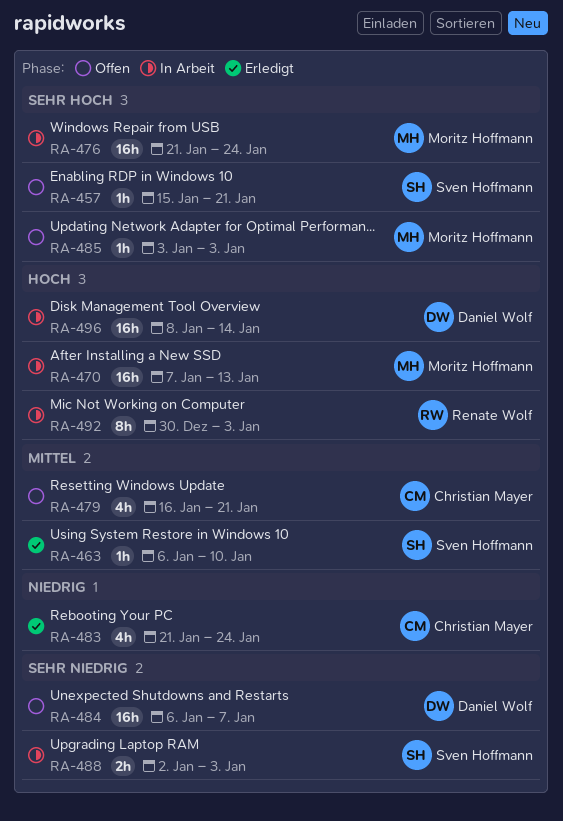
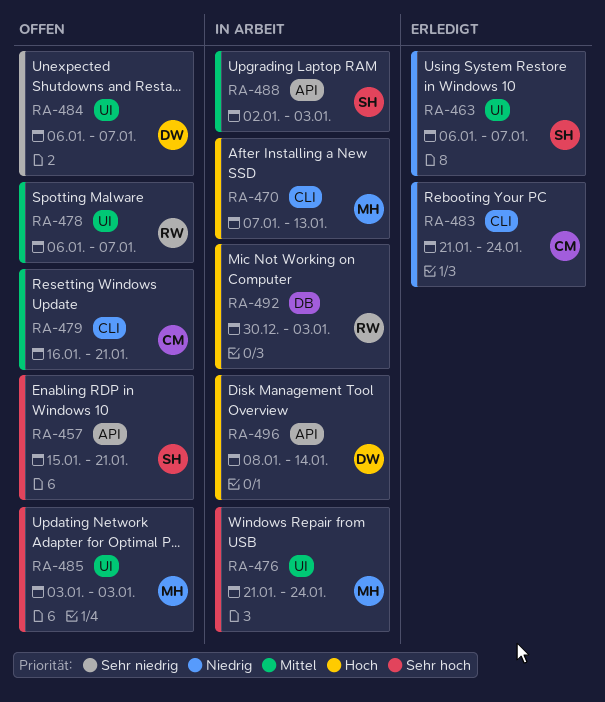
RA-463, priority: Mittel -> Niedrig
RA-463, due: Jan 10 -> Jan 7
RA-478: none -> present
RA-488, priority: Sehr niedrig -> Mittel

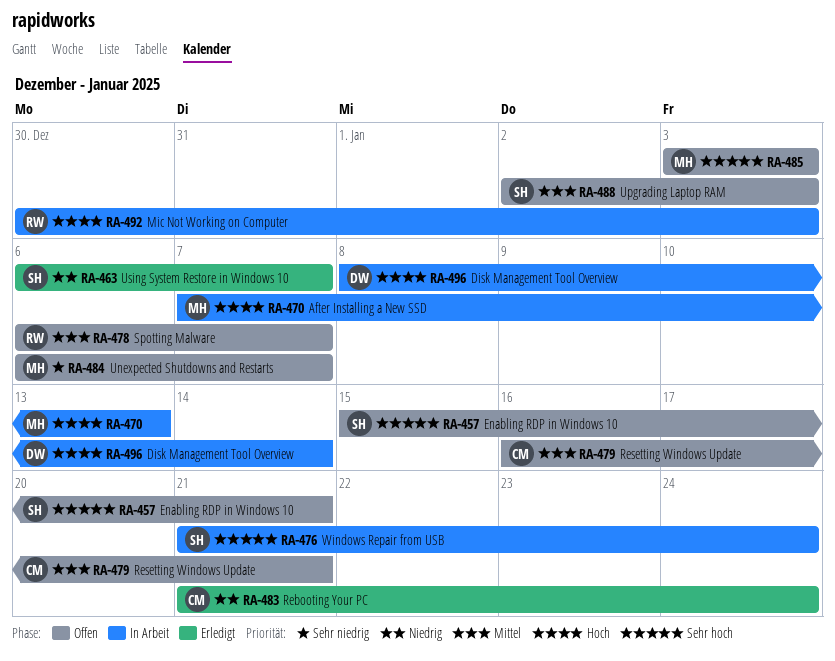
RA-476, owner: MH -> SH
RA-484, owner: DW -> MH
RA-488, status: In Arbeit -> Offen

